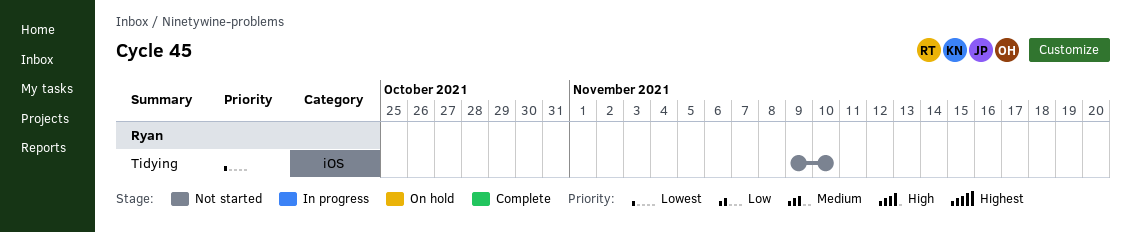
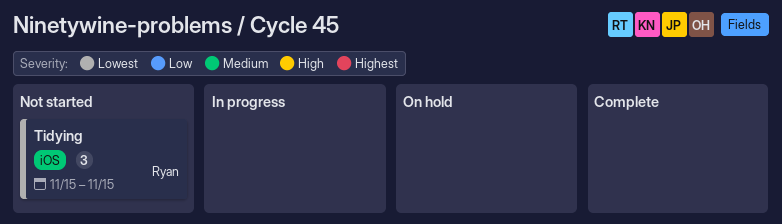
Tidying, start: Nov 9 -> Nov 15
Tidying, due: Nov 10 -> Nov 15

